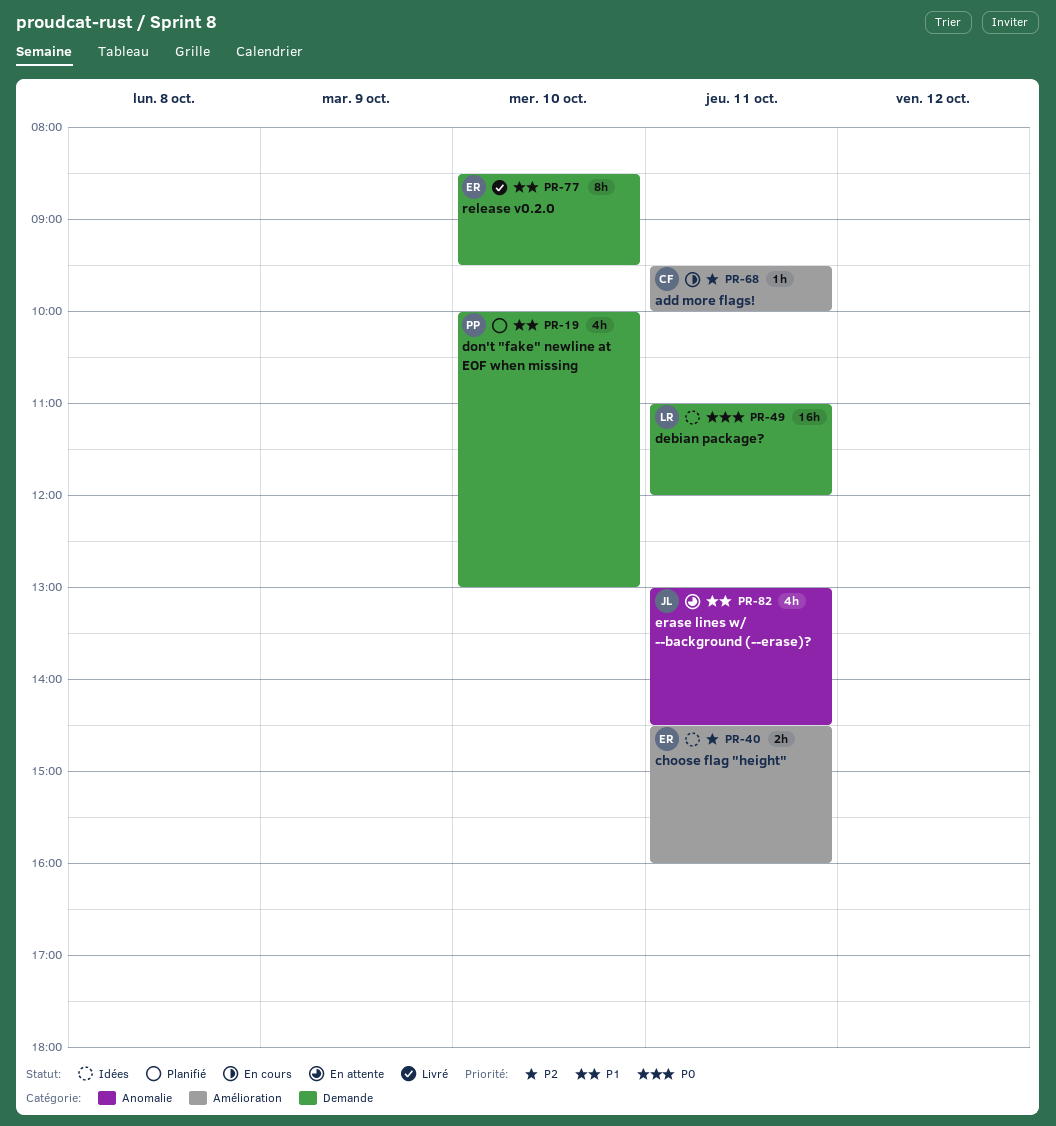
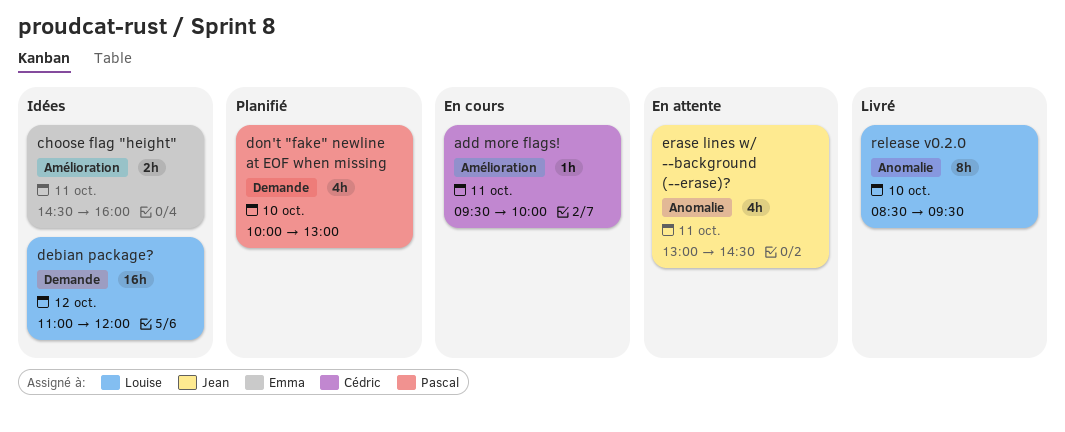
debian package?, day: Oct 11 -> Oct 12
release v0.2.0, owner: Emma -> Louise
release v0.2.0, label: Demande -> Anomalie

